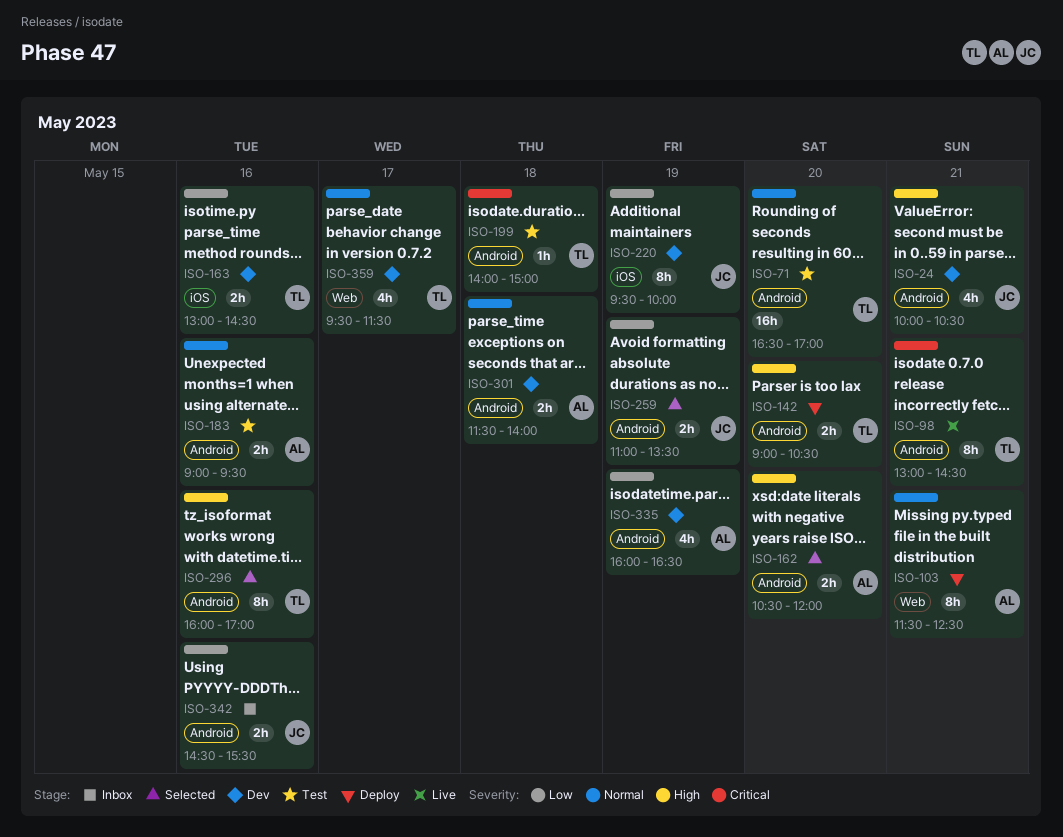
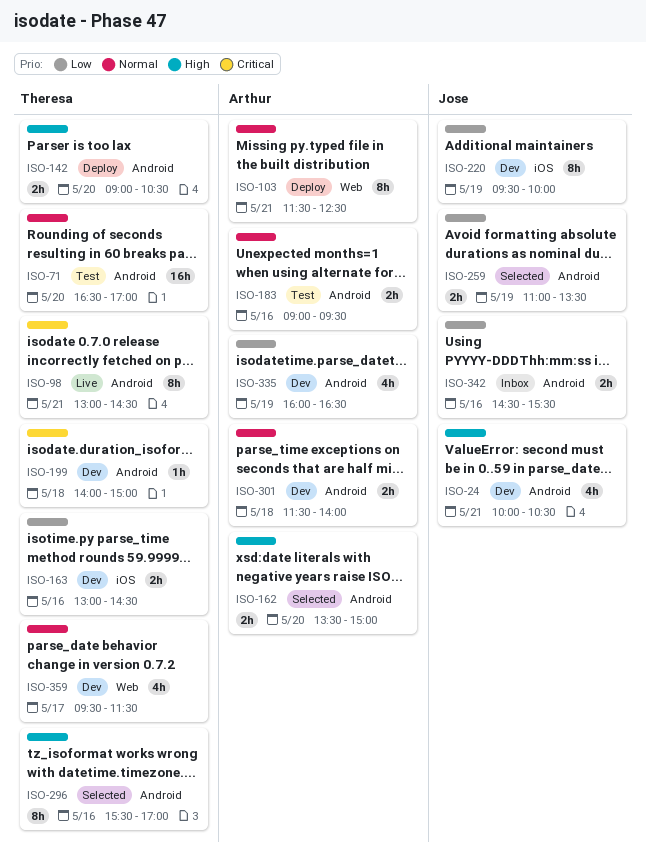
ISO-162, begins: 10:30 -> 13:30
ISO-162, ends: 12:00 -> 15:00
ISO-199, status: Test -> Dev
ISO-296, begins: 16:00 -> 15:30

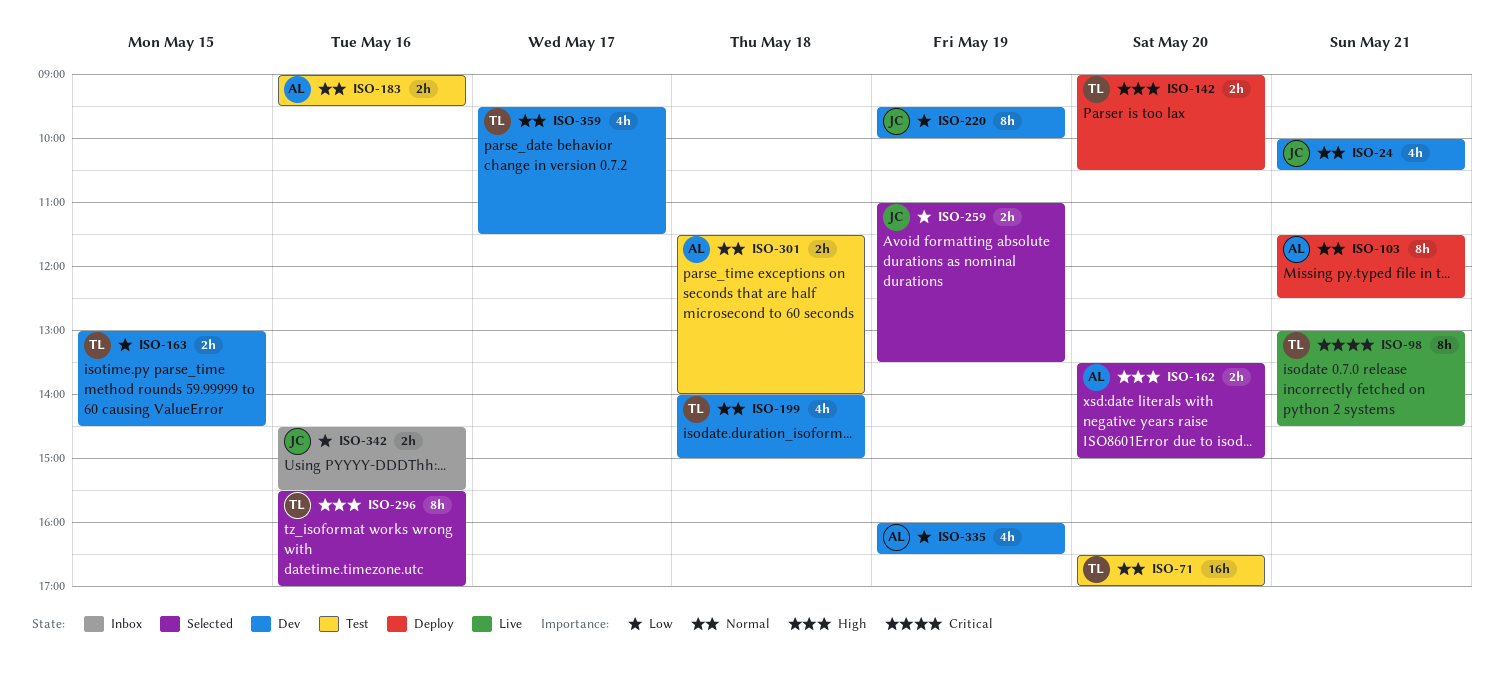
ISO-24, priority: High -> Normal
ISO-163, day: May 16 -> May 15
ISO-199, priority: Critical -> Normal
ISO-199, estimate: 1h -> 4h
ISO-301, status: Dev -> Test

